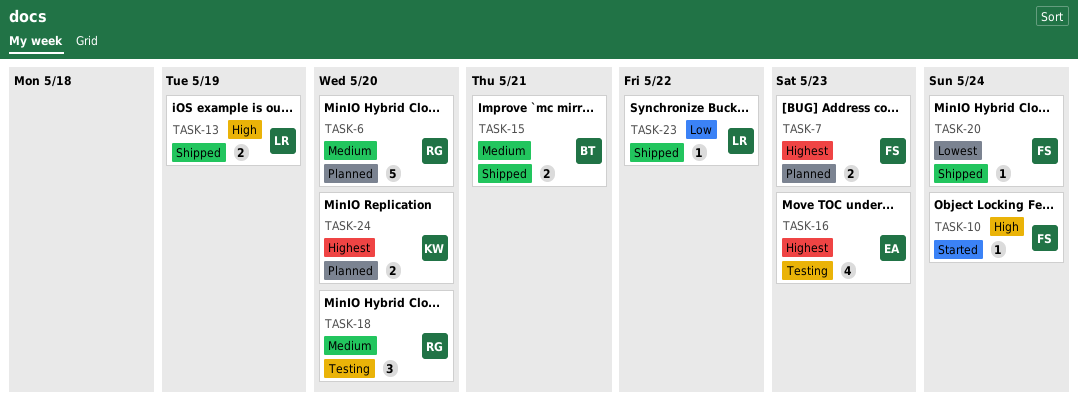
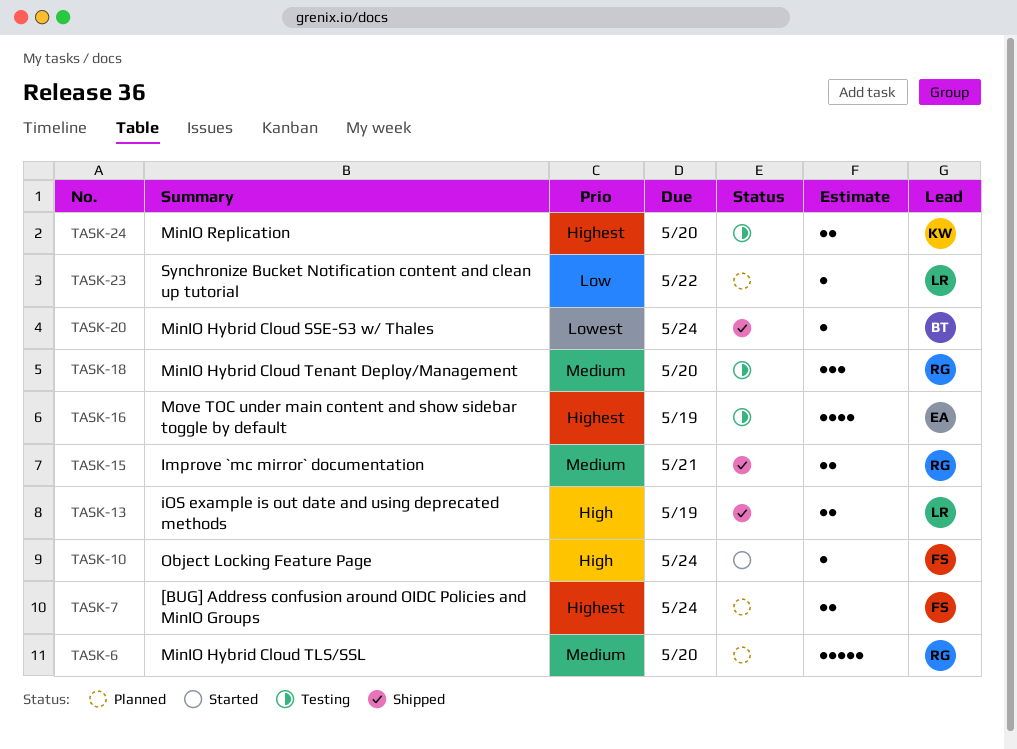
TASK-7, due: May 23 -> May 24
TASK-15, owner: BT -> RG
TASK-16, due: May 23 -> May 19
TASK-20, owner: FS -> BT
TASK-23, status: Shipped -> Planned
TASK-24, status: Planned -> Testing

